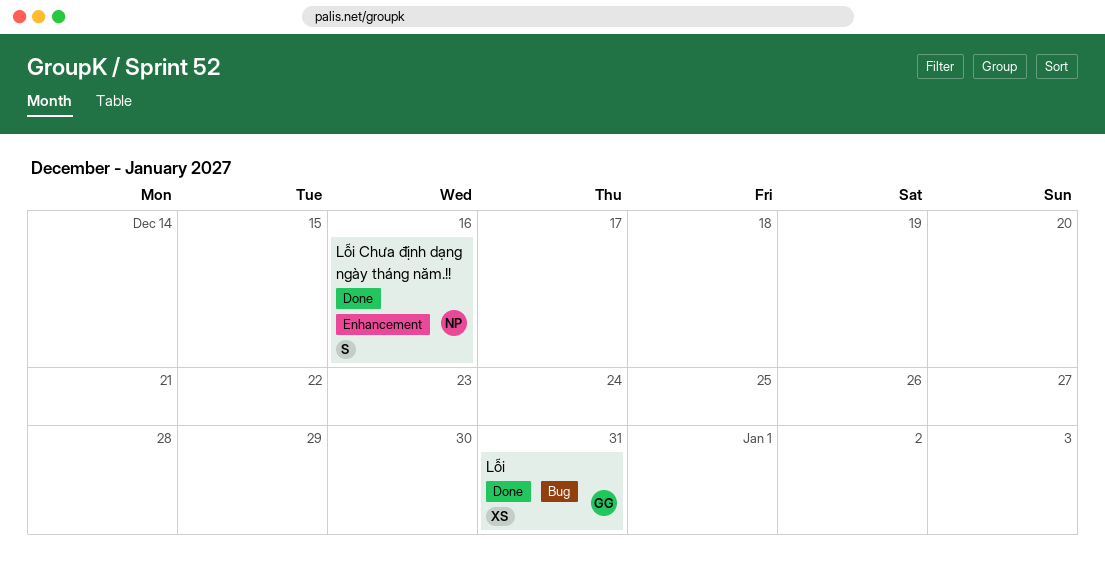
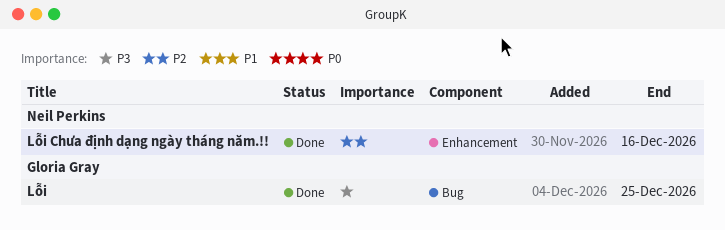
Lỗi, due: Dec 31 -> Dec 25

